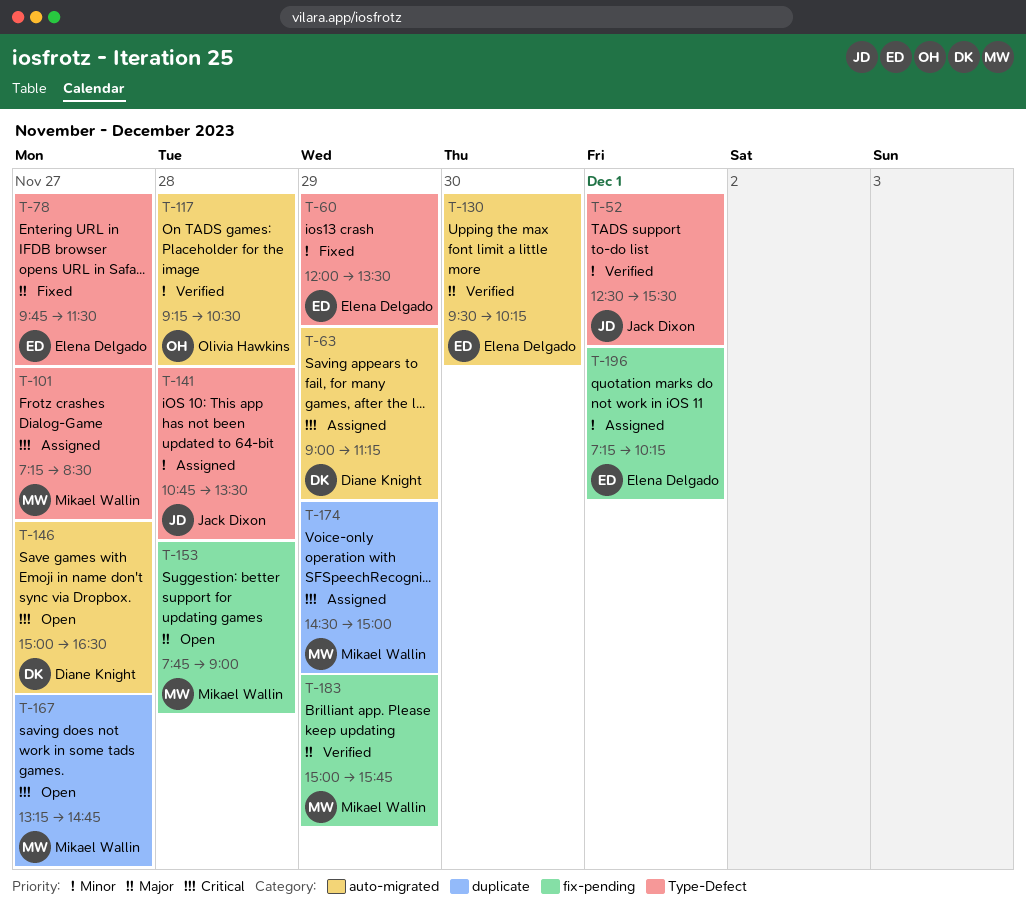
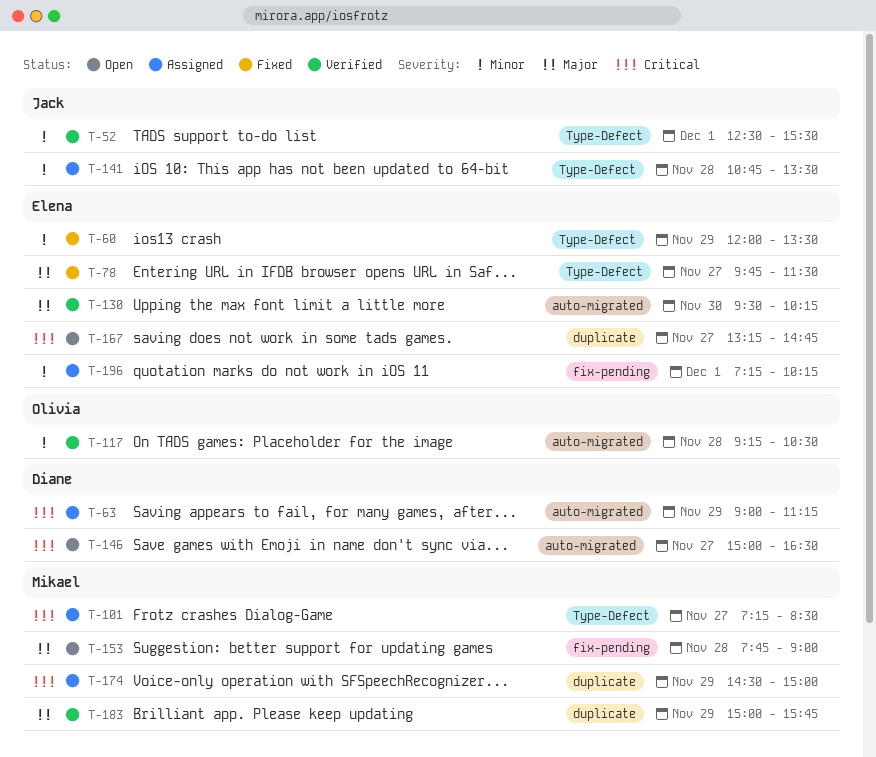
T-167, owner: Mikael Wallin -> Elena Delgado
T-183, label: fix-pending -> duplicate

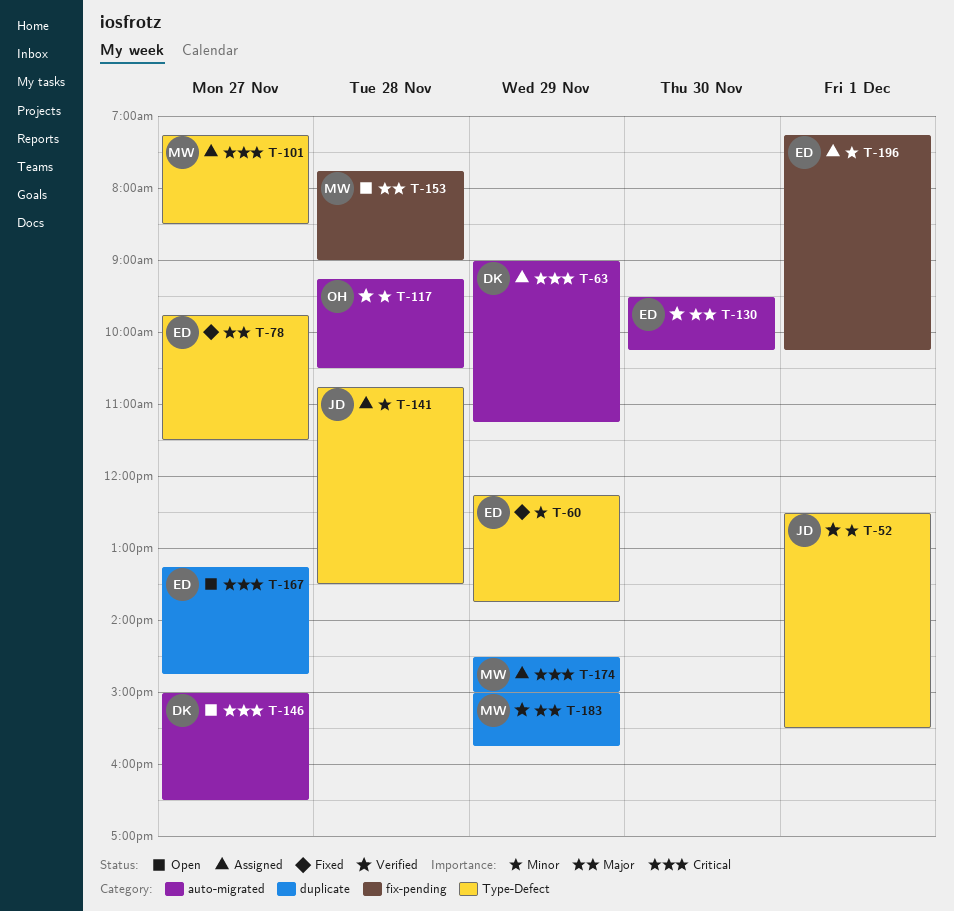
T-60, begins: 12:00 -> 12:15
T-60, ends: 13:30 -> 13:45

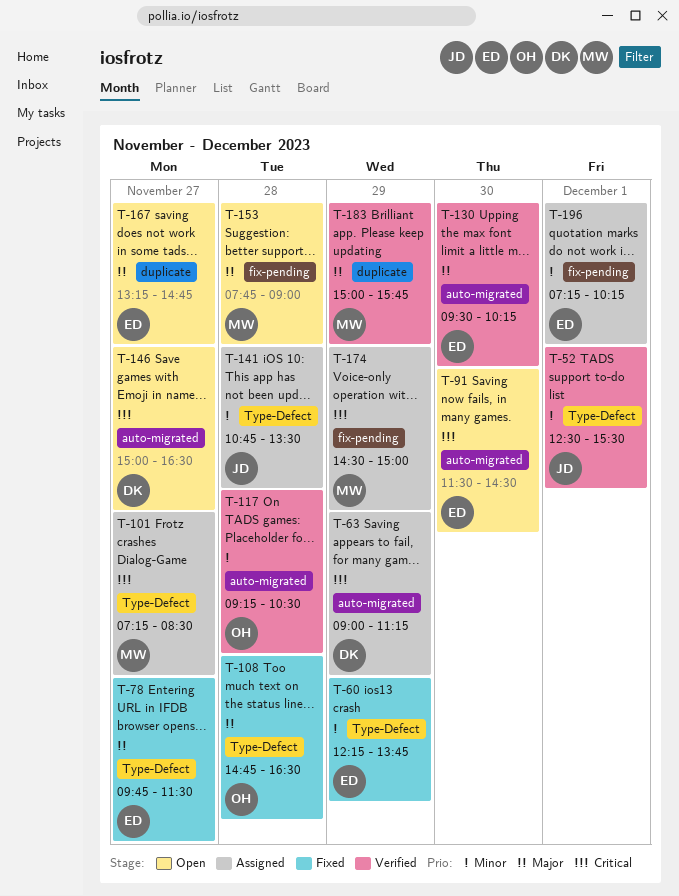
T-91: none -> present
T-108: none -> present
T-167, priority: Critical -> Major
T-174, label: duplicate -> fix-pending

